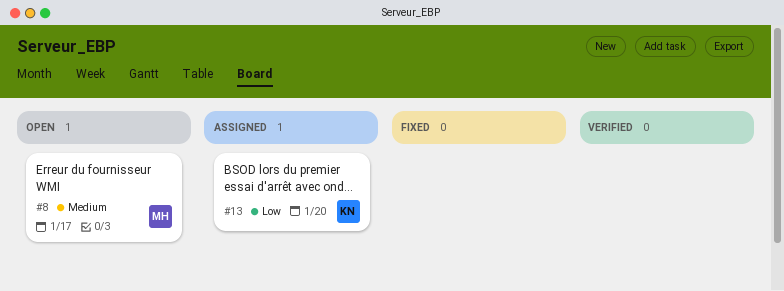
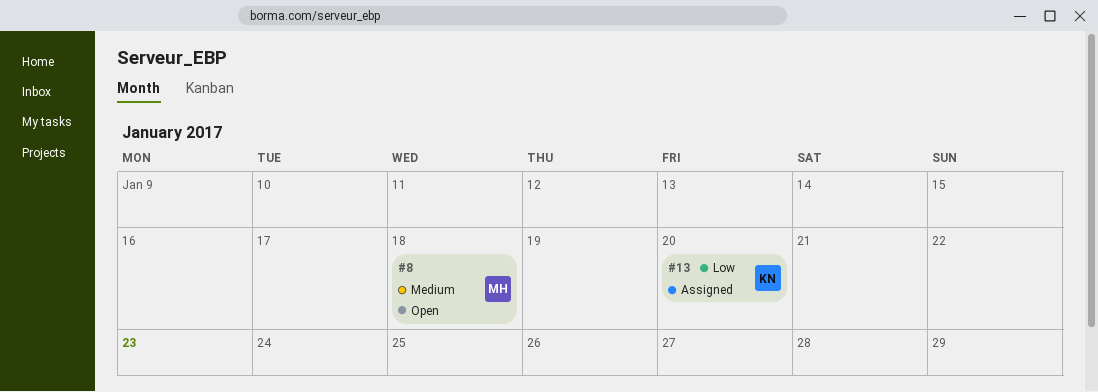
#8, due: Jan 17 -> Jan 18

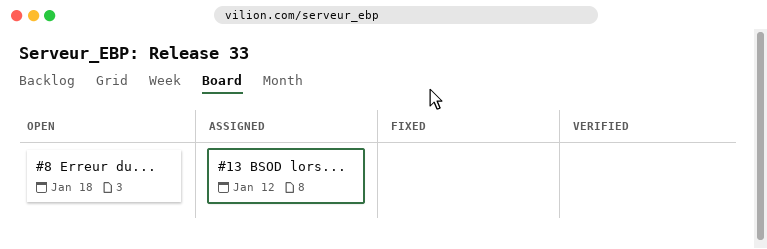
#13, due: Jan 20 -> Jan 12

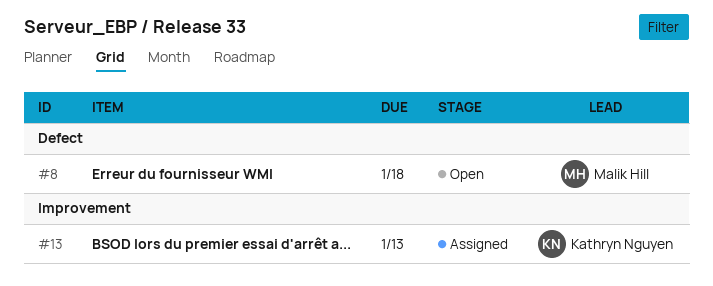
#13, due: Jan 12 -> Jan 13

